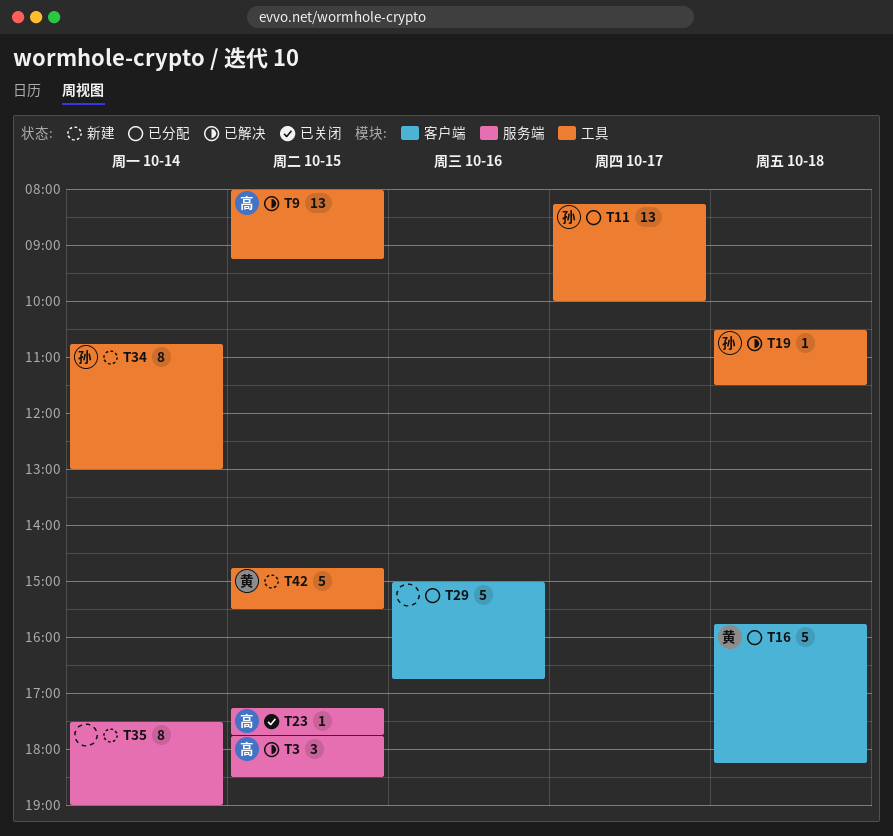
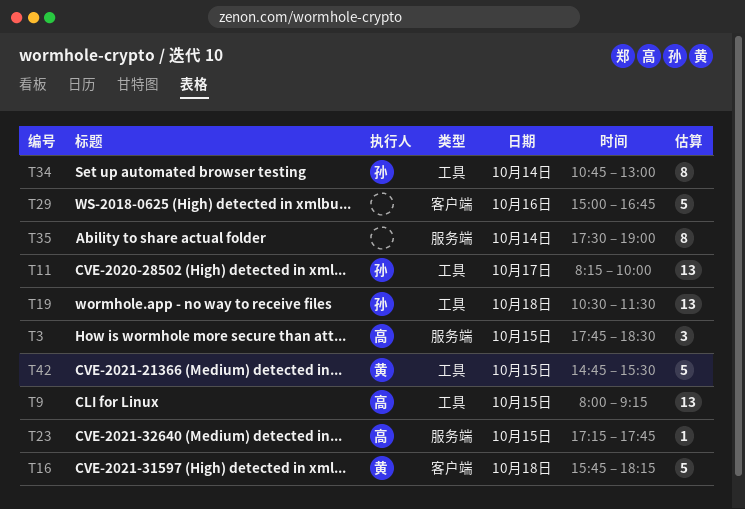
T19, estimate: 1 -> 13

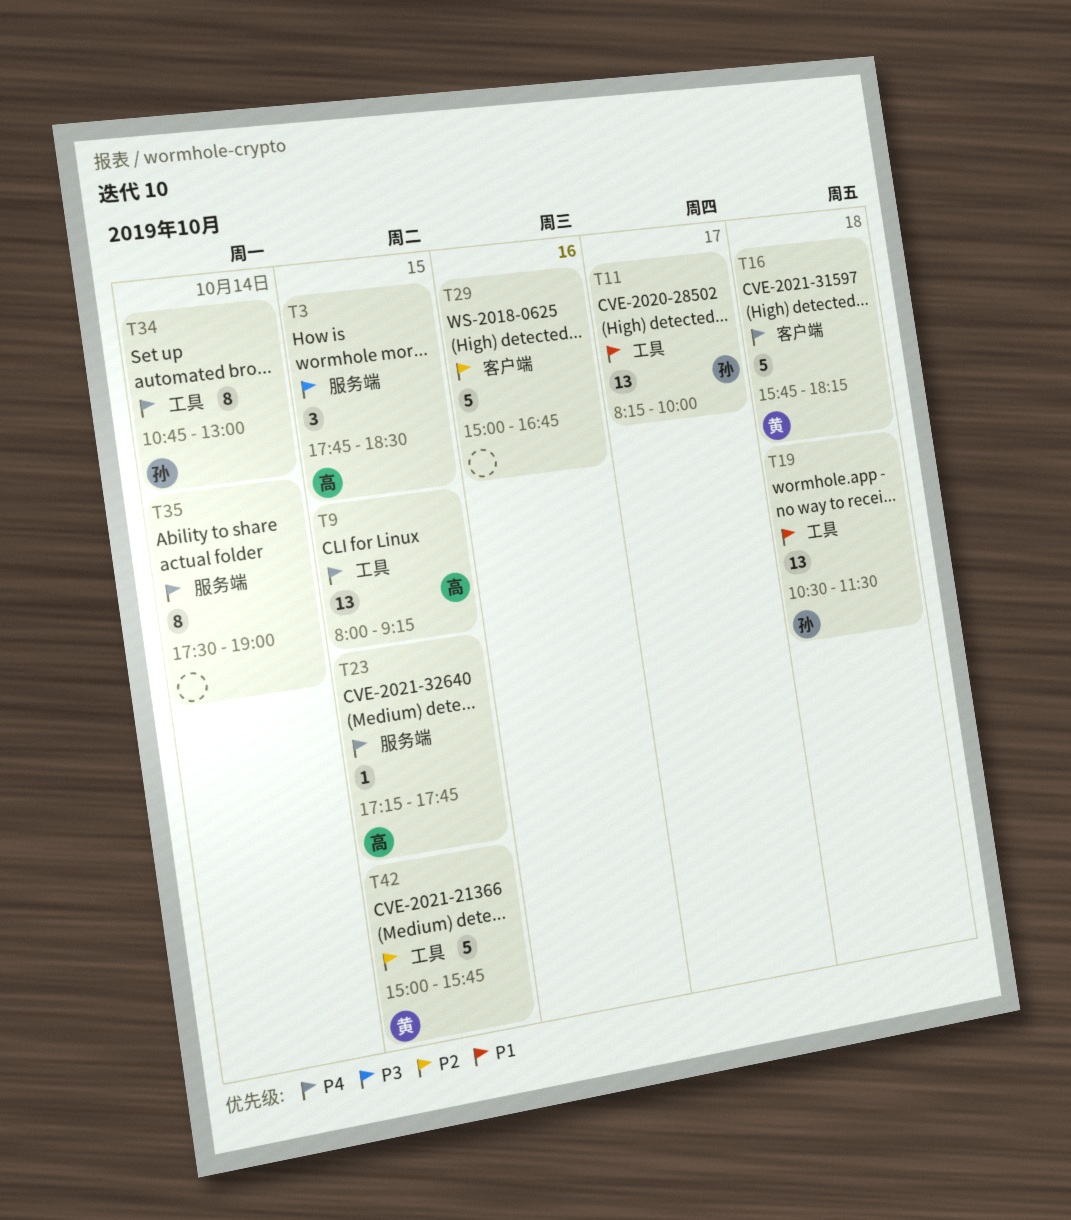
T42, begins: 14:45 -> 15:00
T42, ends: 15:30 -> 15:45

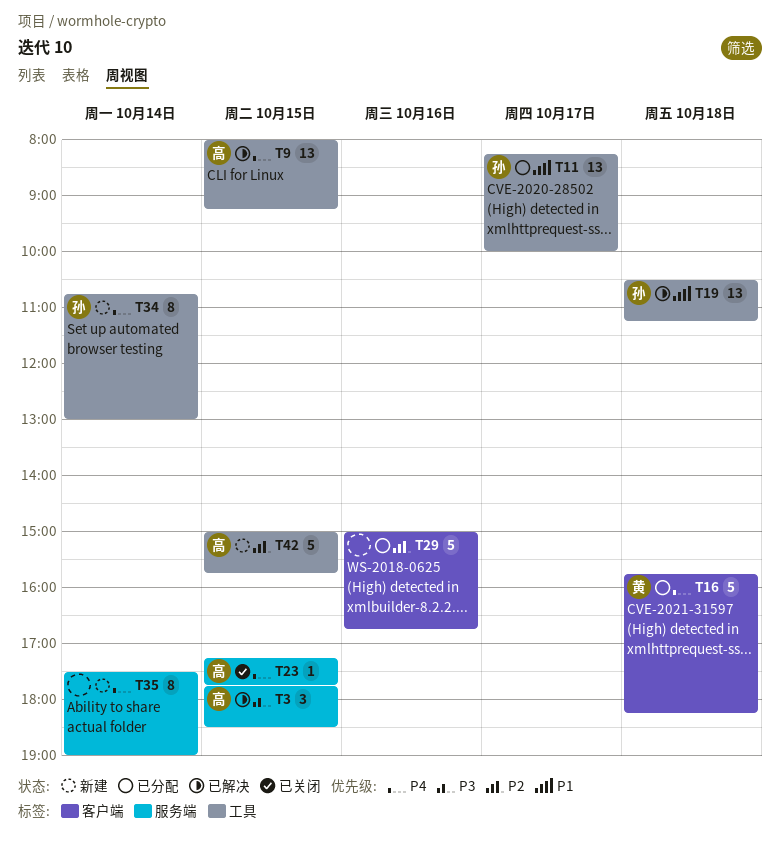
T19, ends: 11:30 -> 11:15
T42, owner: 黄 -> 高

